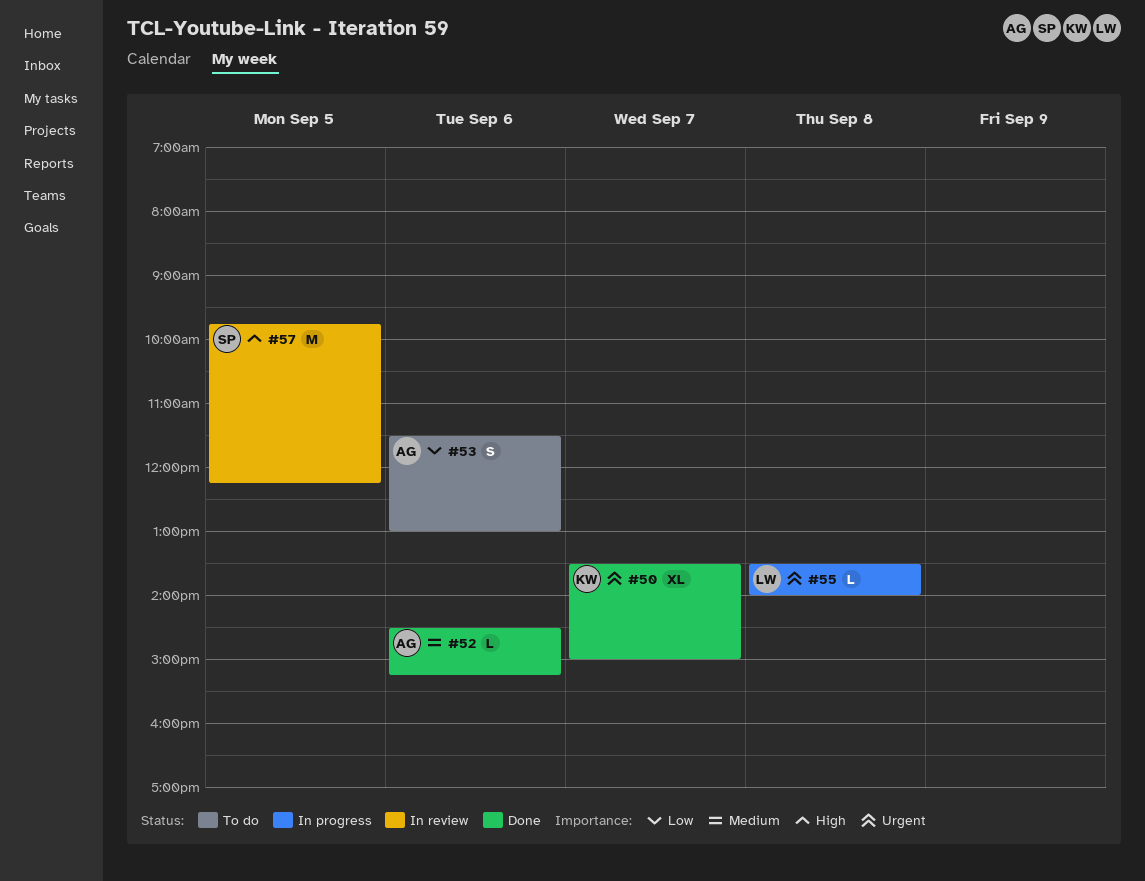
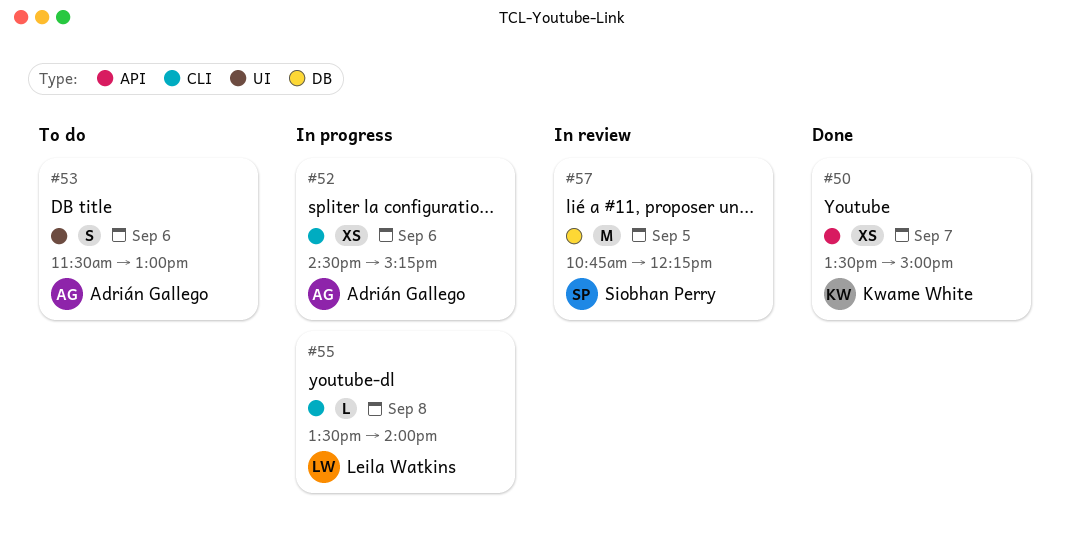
#50, estimate: XL -> XS
#52, status: Done -> In progress
#52, estimate: L -> XS
#57, begins: 09:45 -> 10:45

